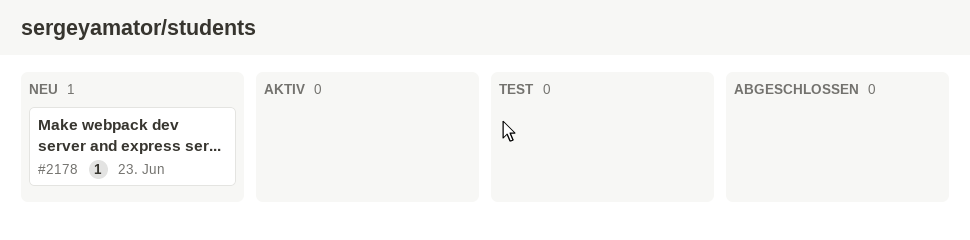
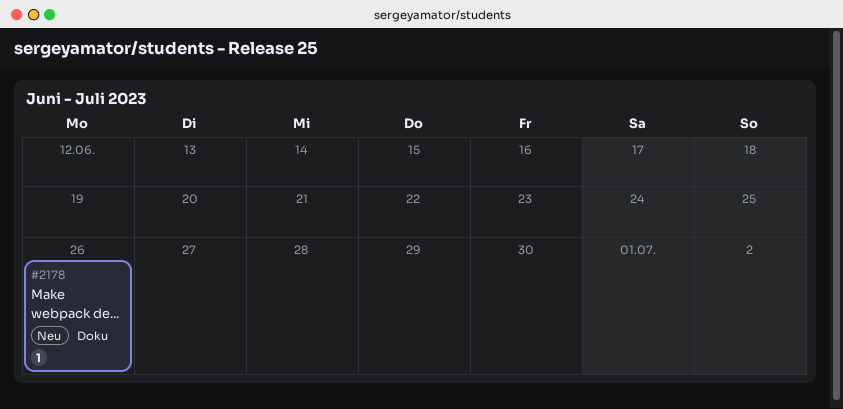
#2178, due: Jun 23 -> Jun 26

